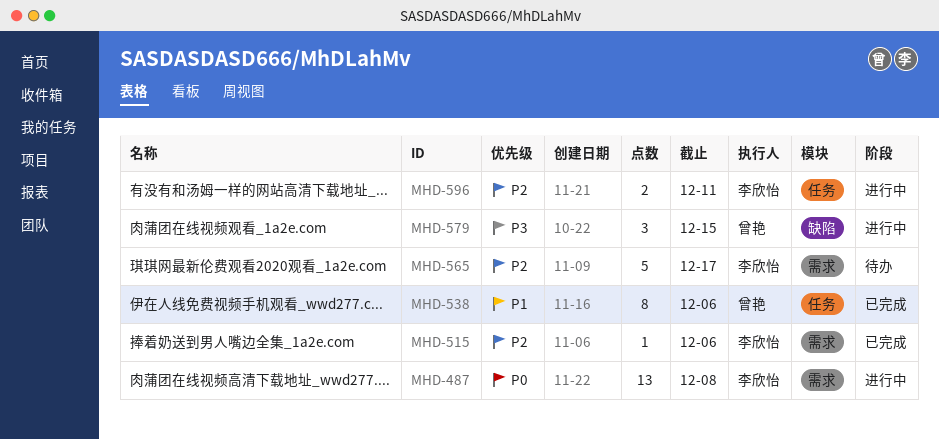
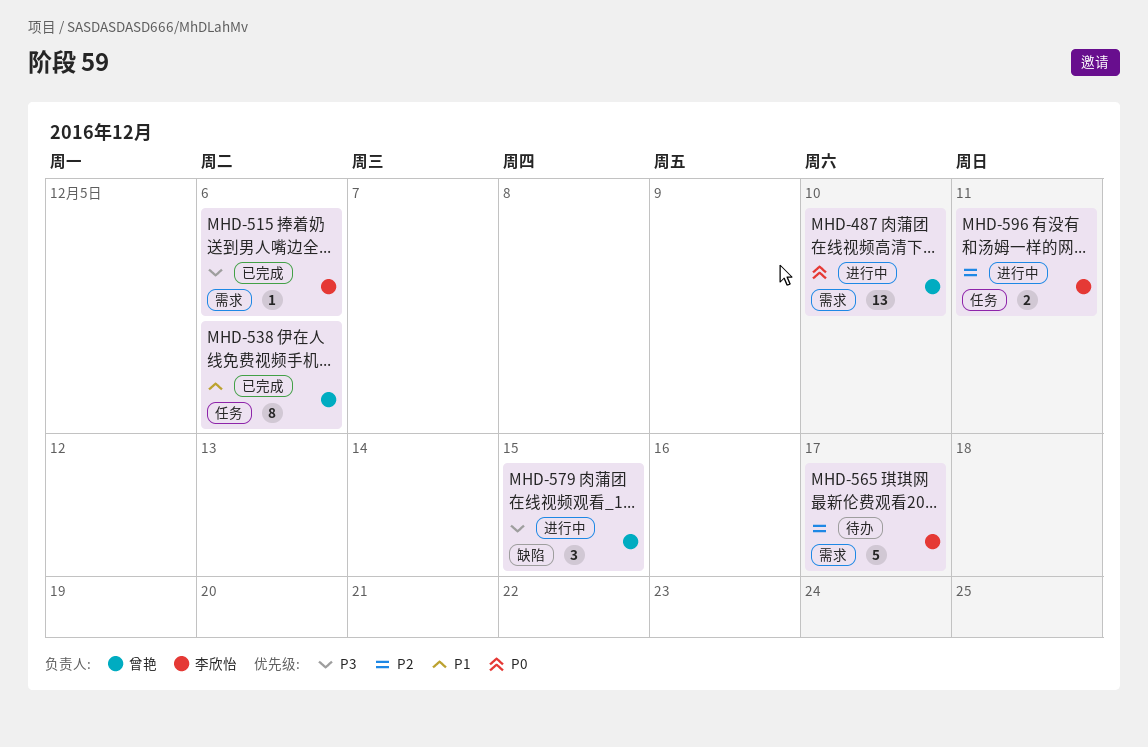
MHD-487, owner: 李欣怡 -> 曾艳
MHD-487, due: Dec 8 -> Dec 10
MHD-515, priority: P2 -> P3

